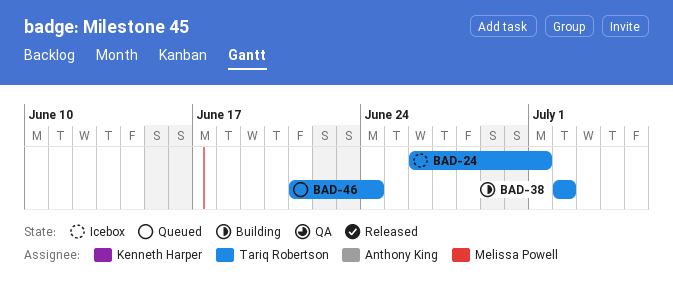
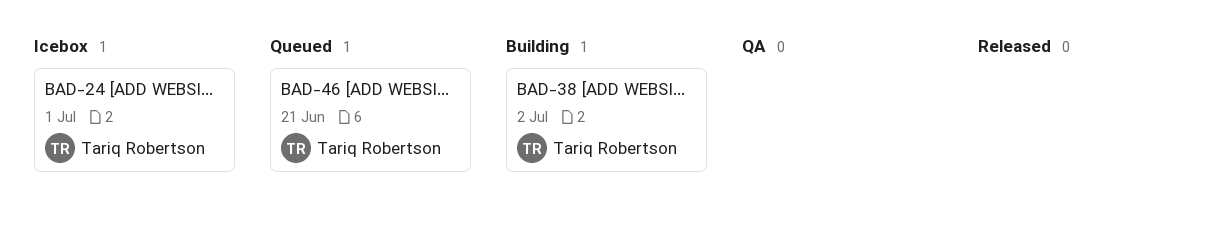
BAD-46, due: Jun 24 -> Jun 21

